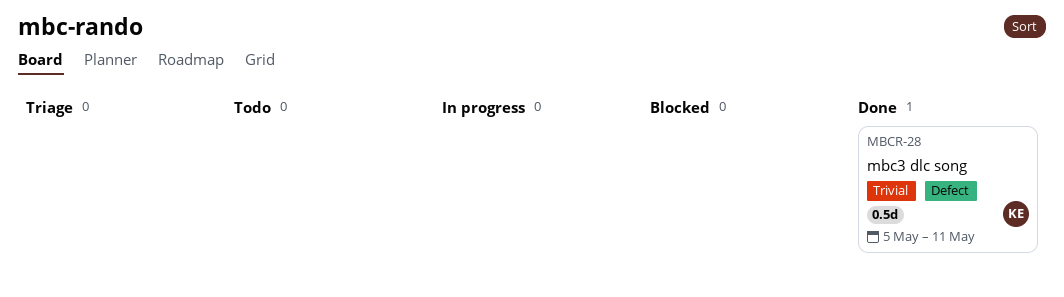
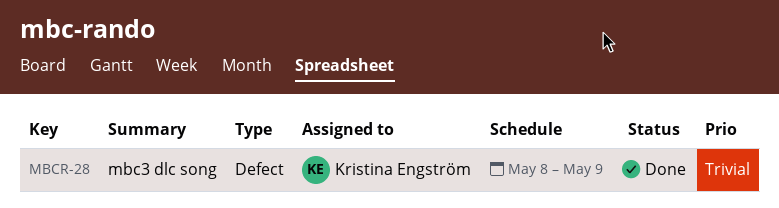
MBCR-28, start: May 5 -> May 8
MBCR-28, due: May 11 -> May 9

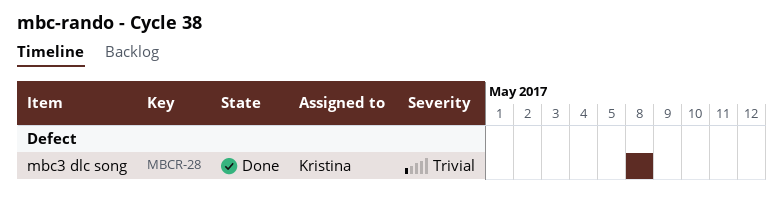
MBCR-28, due: May 9 -> May 8

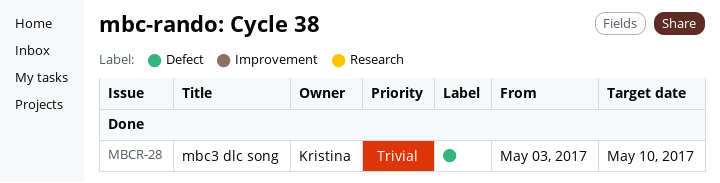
MBCR-28, start: May 8 -> May 3
MBCR-28, due: May 8 -> May 10

